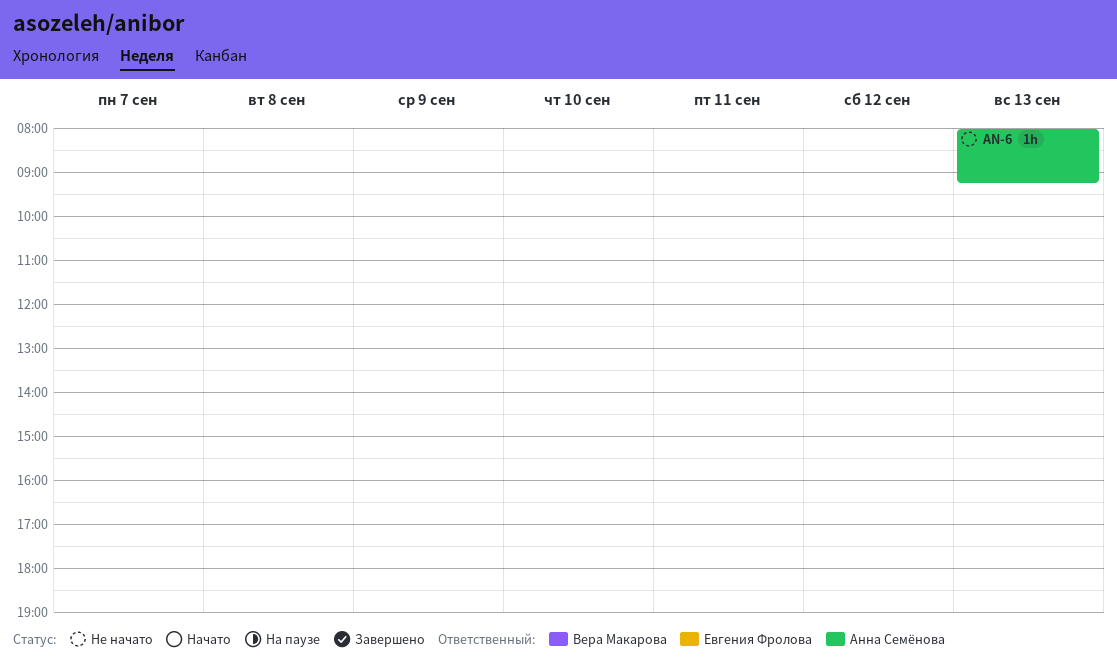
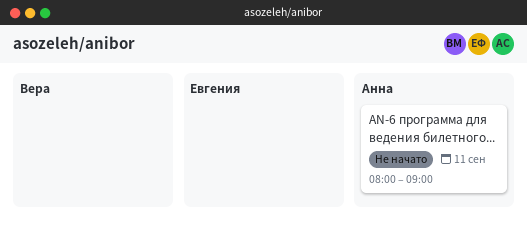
AN-6, day: Sep 13 -> Sep 11
AN-6, ends: 09:15 -> 09:00

